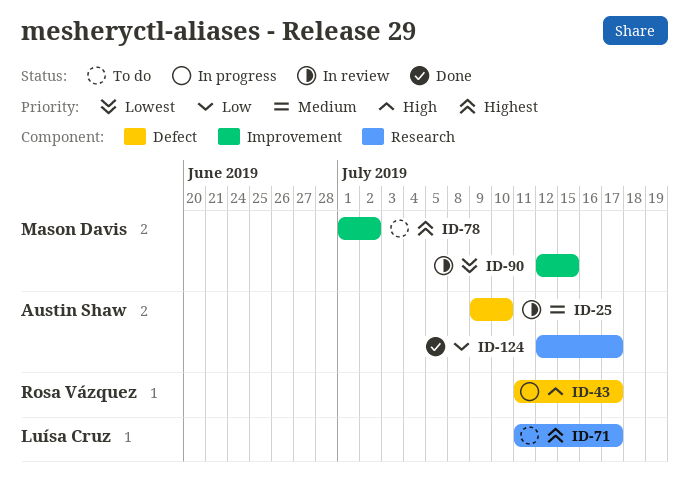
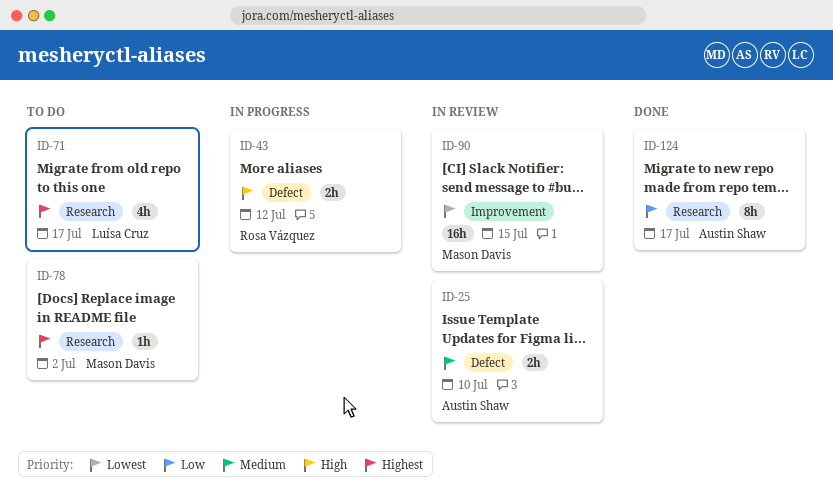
ID-43, due: Jul 17 -> Jul 12
ID-78, label: Improvement -> Research

